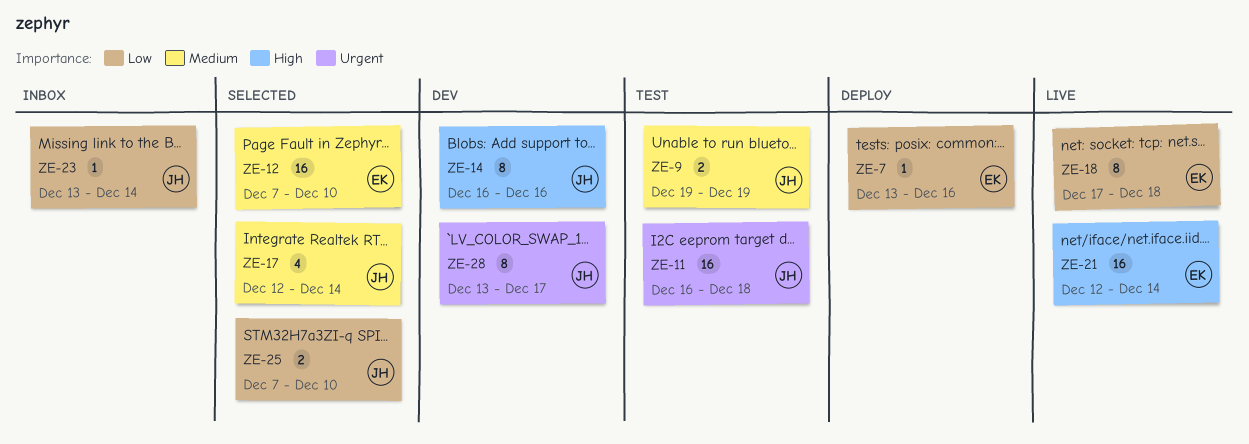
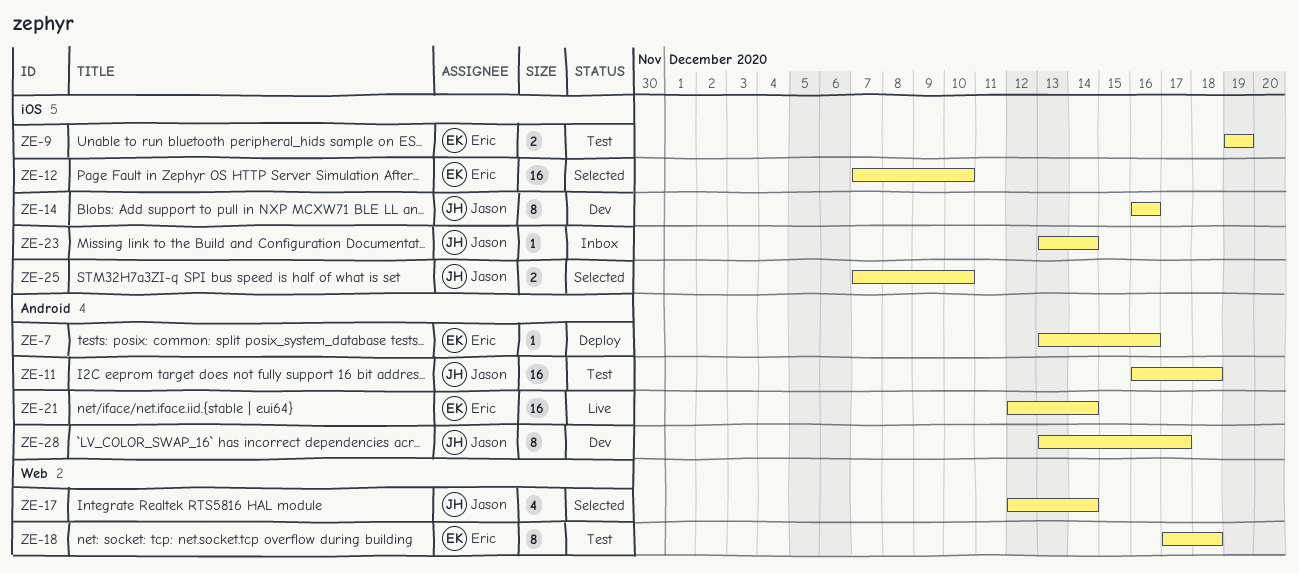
ZE-9, owner: Jason -> Eric
ZE-18, status: Live -> Test

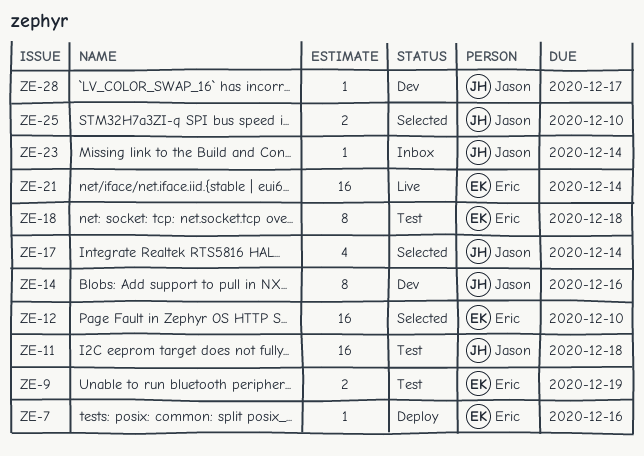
ZE-28, estimate: 8 -> 1

